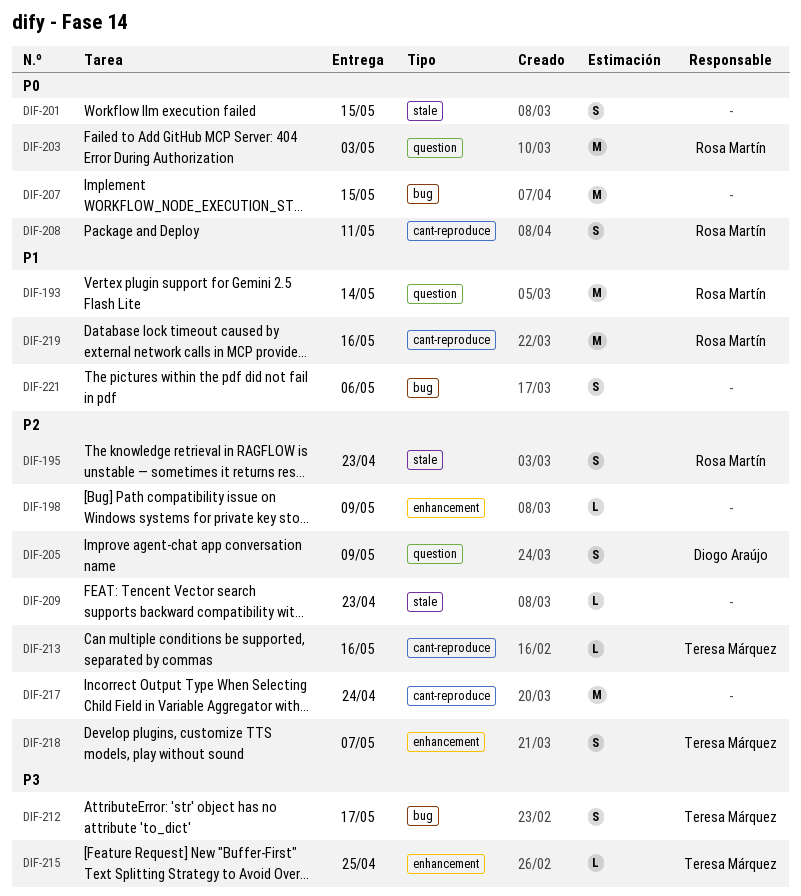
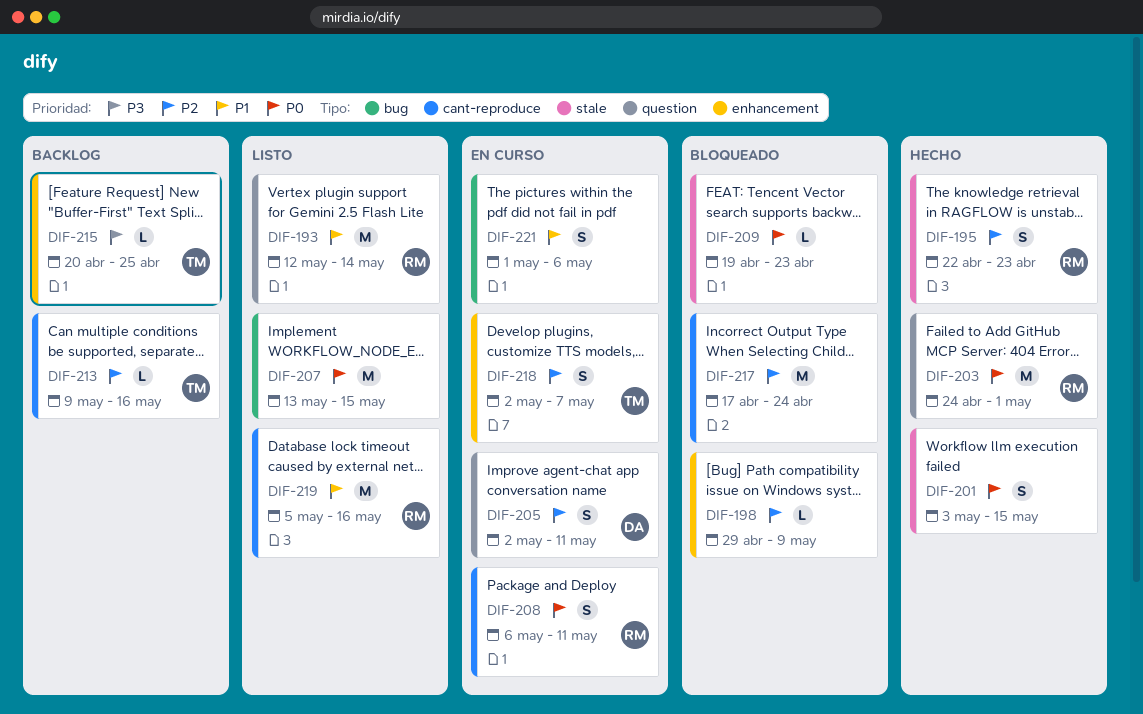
DIF-203, due: May 3 -> May 1
DIF-205, due: May 9 -> May 11
DIF-209, priority: P2 -> P0
DIF-212: present -> none

